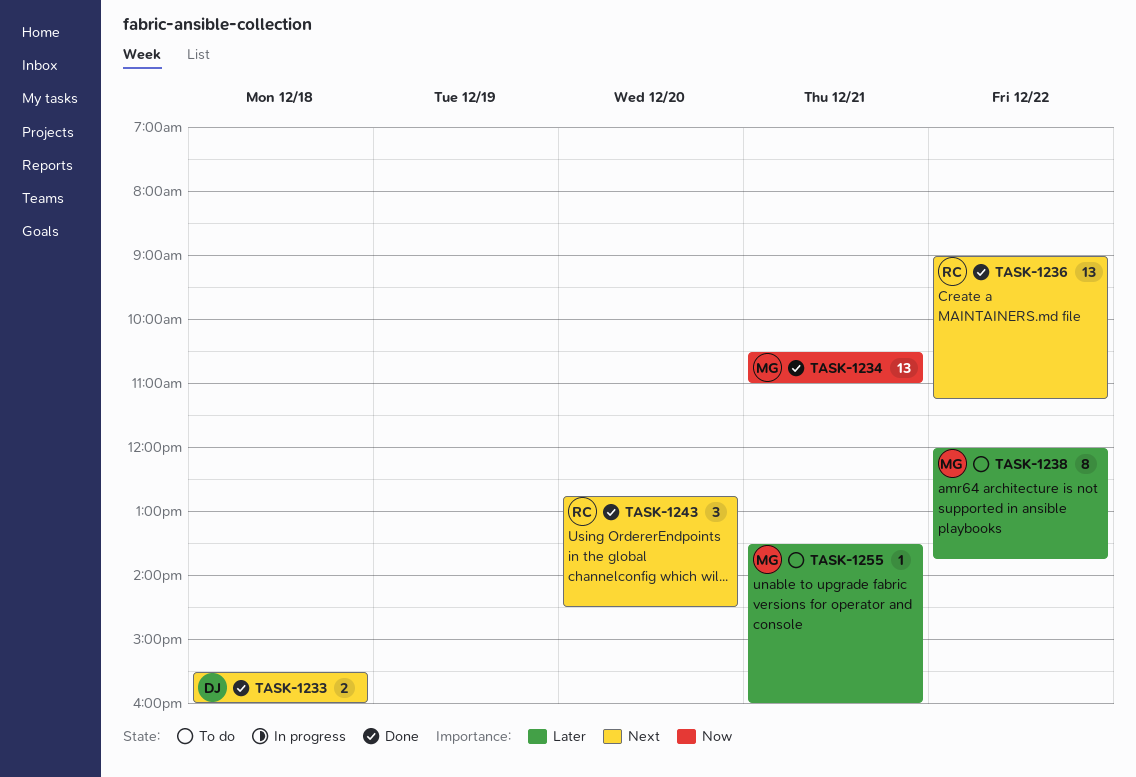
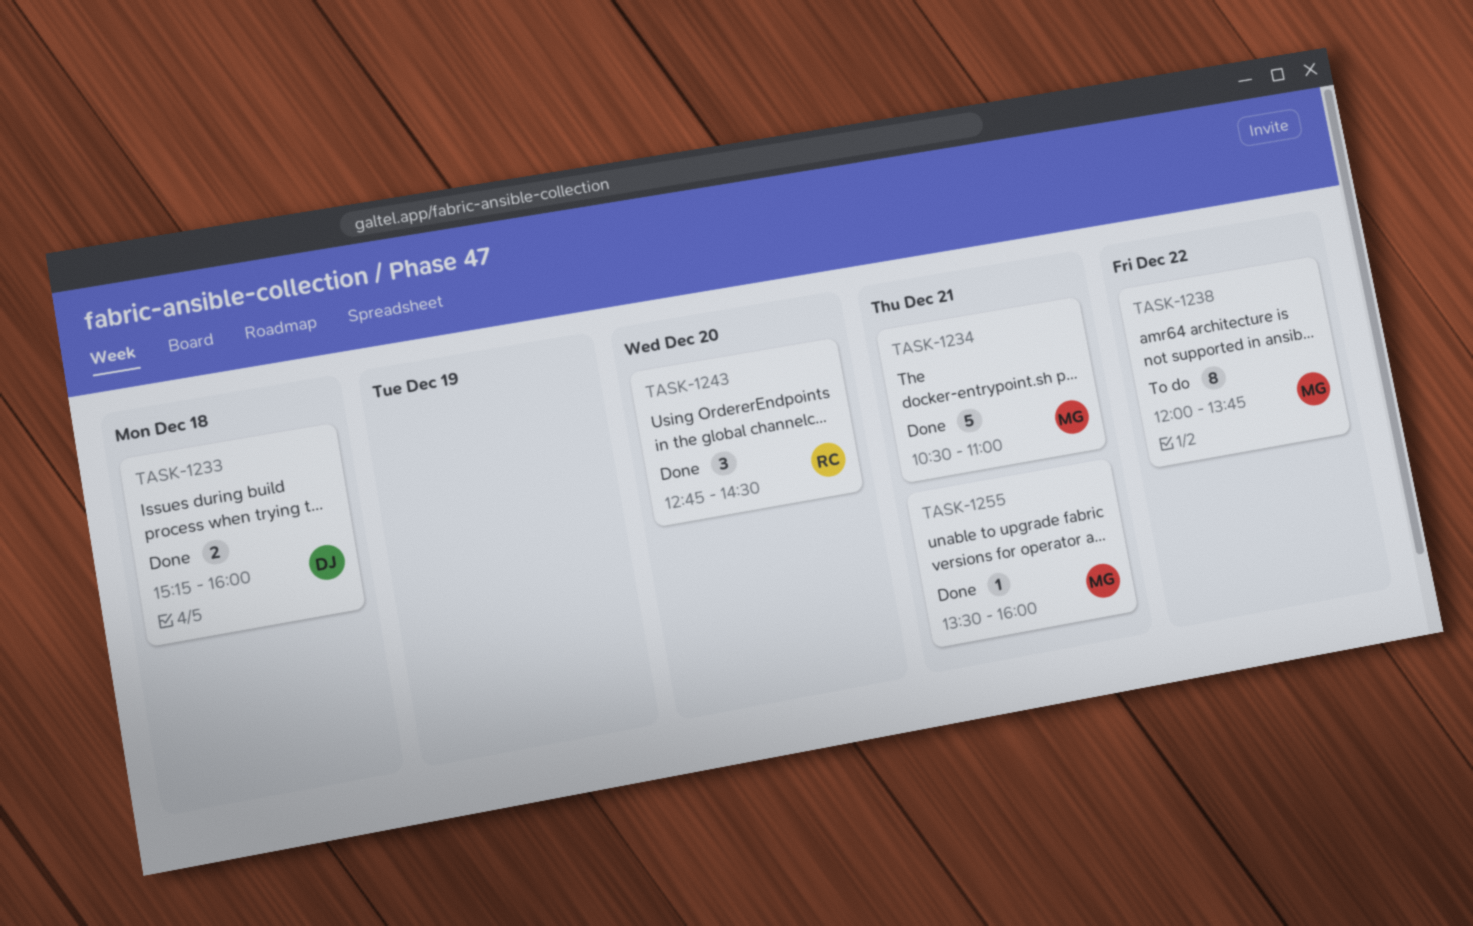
TASK-1233, begins: 15:30 -> 15:15
TASK-1234, estimate: 13 -> 5
TASK-1236: present -> none
TASK-1255, status: To do -> Done

